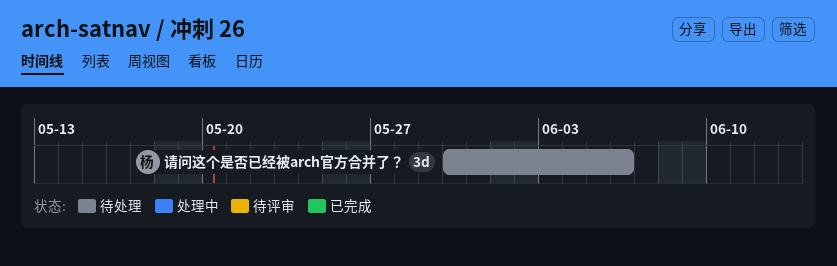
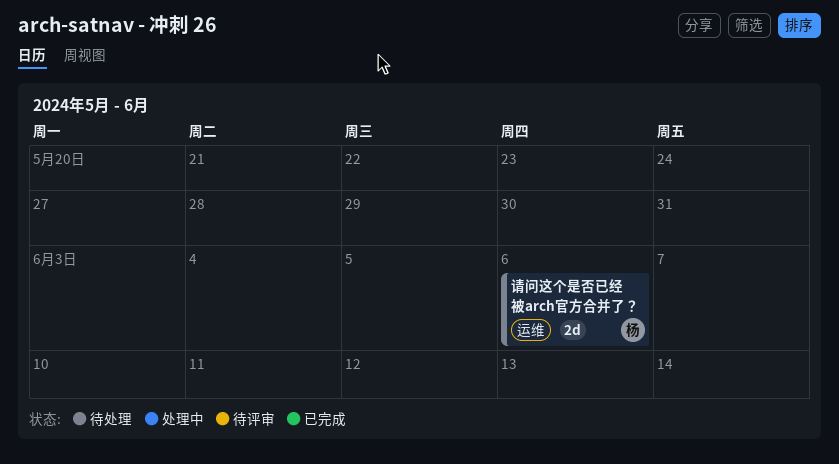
请问这个是否已经被arch官方合并了？, estimate: 3d -> 2d

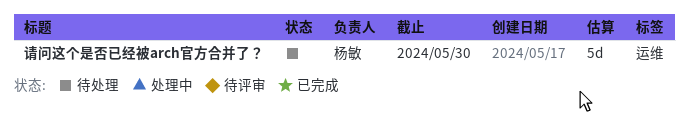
请问这个是否已经被arch官方合并了？, estimate: 2d -> 5d
请问这个是否已经被arch官方合并了？, due: Jun 6 -> May 30

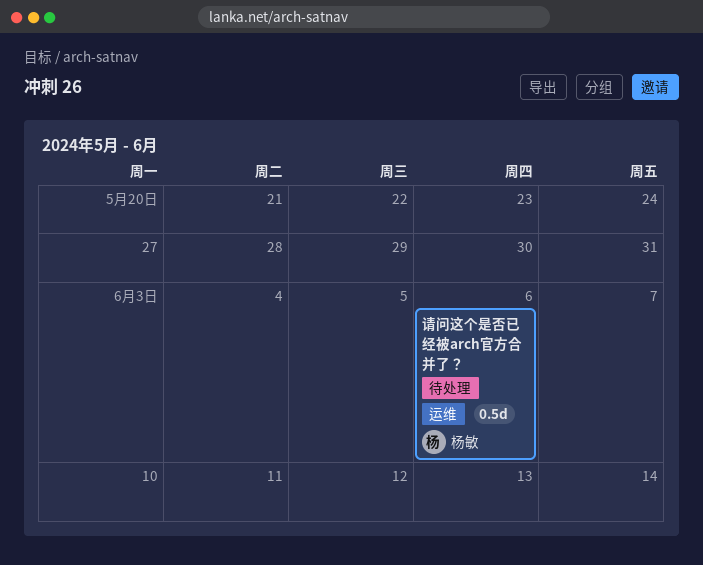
请问这个是否已经被arch官方合并了？, estimate: 5d -> 0.5d
请问这个是否已经被arch官方合并了？, due: May 30 -> Jun 6

